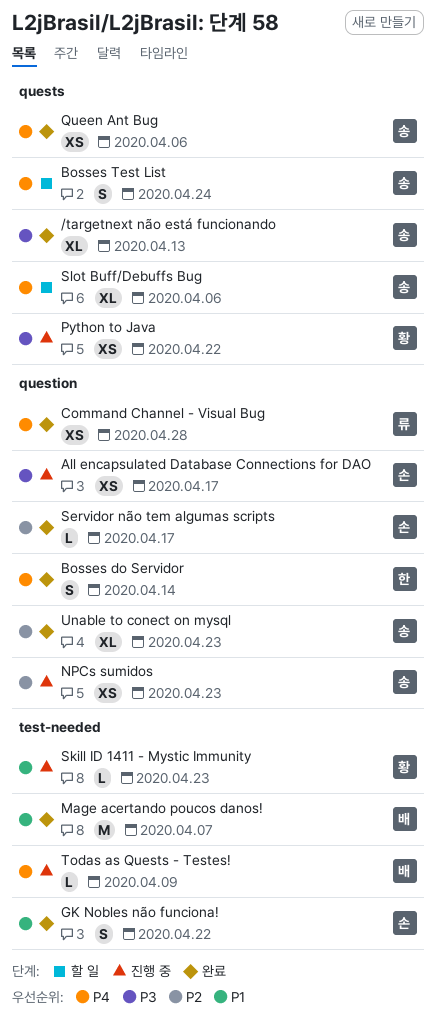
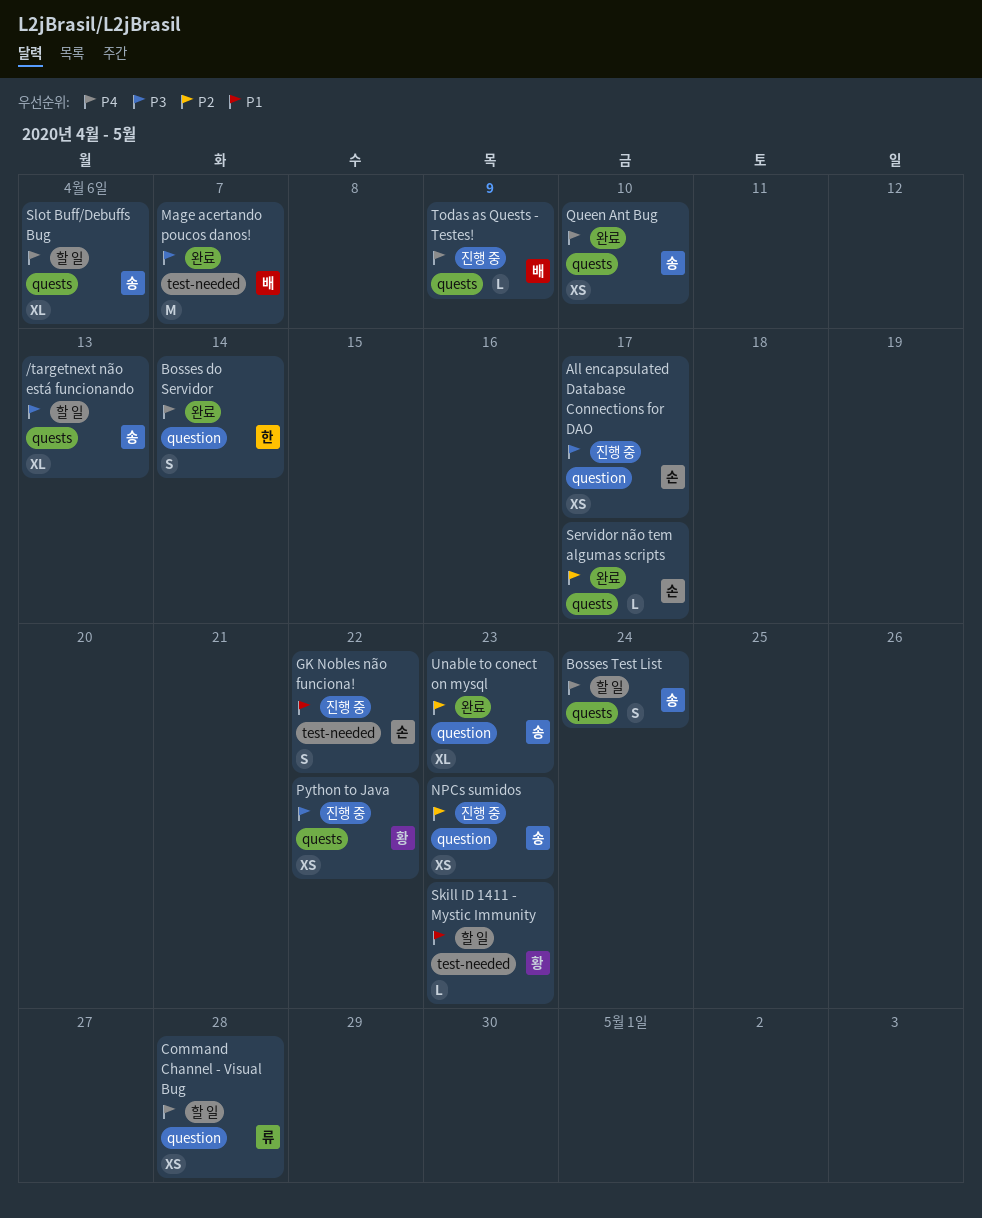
/targetnext não está funcionando, status: 완료 -> 할 일
Command Channel - Visual Bug, status: 완료 -> 할 일
GK Nobles não funciona!, status: 완료 -> 진행 중
Mage acertando poucos danos!, priority: P1 -> P3
Queen Ant Bug, due: Apr 6 -> Apr 10
Servidor não tem algumas scripts, label: question -> quests
Skill ID 1411 - Mystic Immunity, status: 진행 중 -> 할 일
Todas as Quests - Testes!, label: test-needed -> quests

